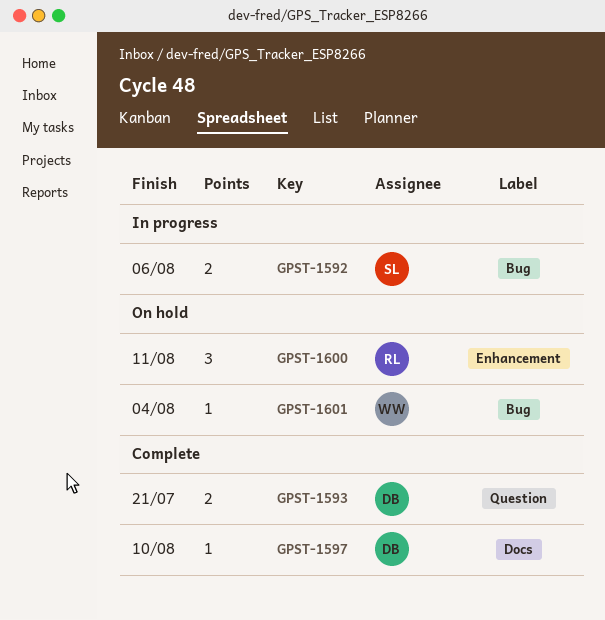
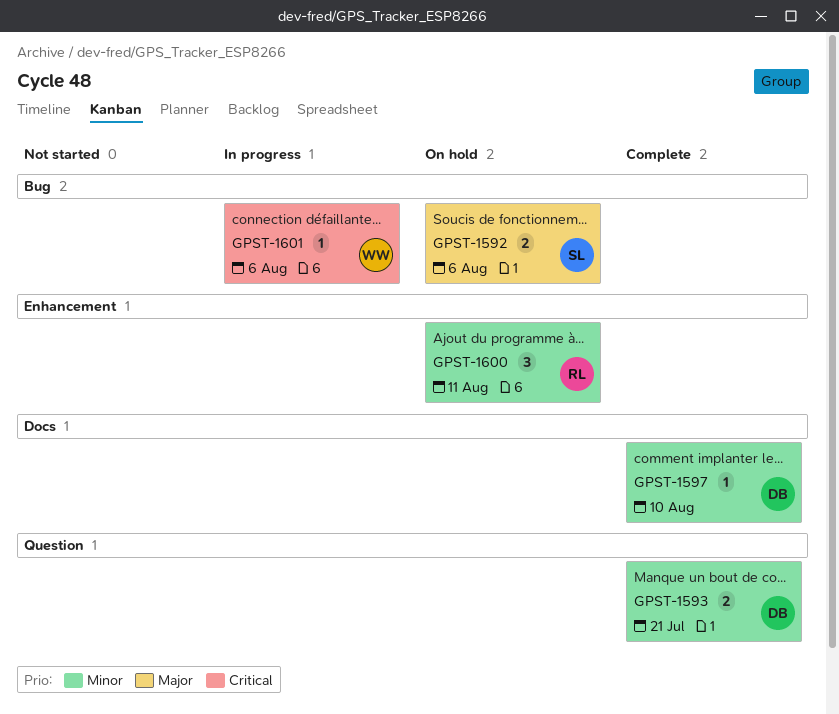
GPST-1592, status: In progress -> On hold
GPST-1601, status: On hold -> In progress
GPST-1601, due: Aug 4 -> Aug 6

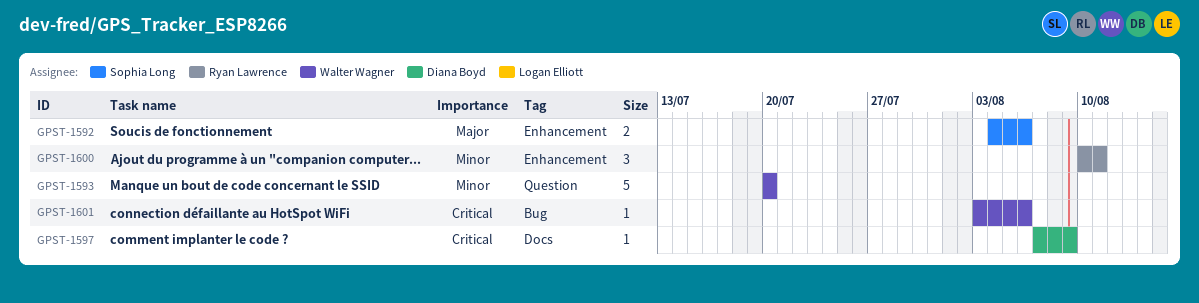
GPST-1592, label: Bug -> Enhancement
GPST-1593, owner: Diana Boyd -> Walter Wagner
GPST-1593, estimate: 2 -> 5
GPST-1593, due: Jul 21 -> Jul 20
GPST-1597, priority: Minor -> Critical
GPST-1597, due: Aug 10 -> Aug 9

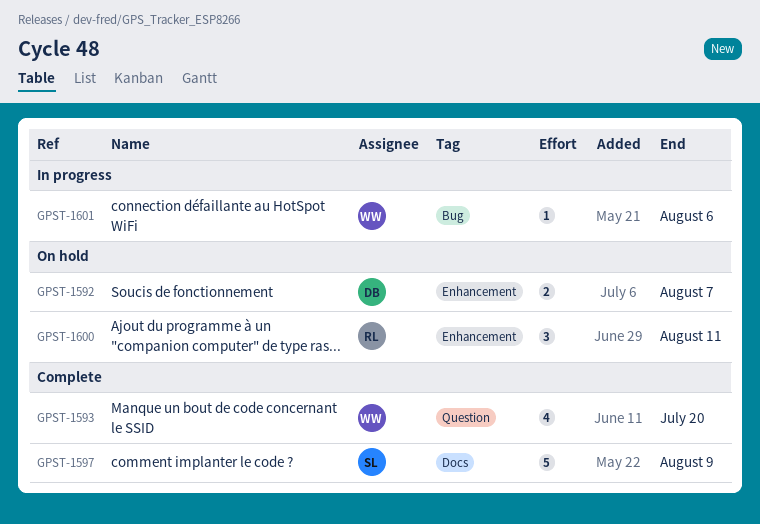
GPST-1592, owner: Sophia Long -> Diana Boyd
GPST-1592, due: Aug 6 -> Aug 7
GPST-1593, estimate: 5 -> 4
GPST-1597, owner: Diana Boyd -> Sophia Long
GPST-1597, estimate: 1 -> 5

